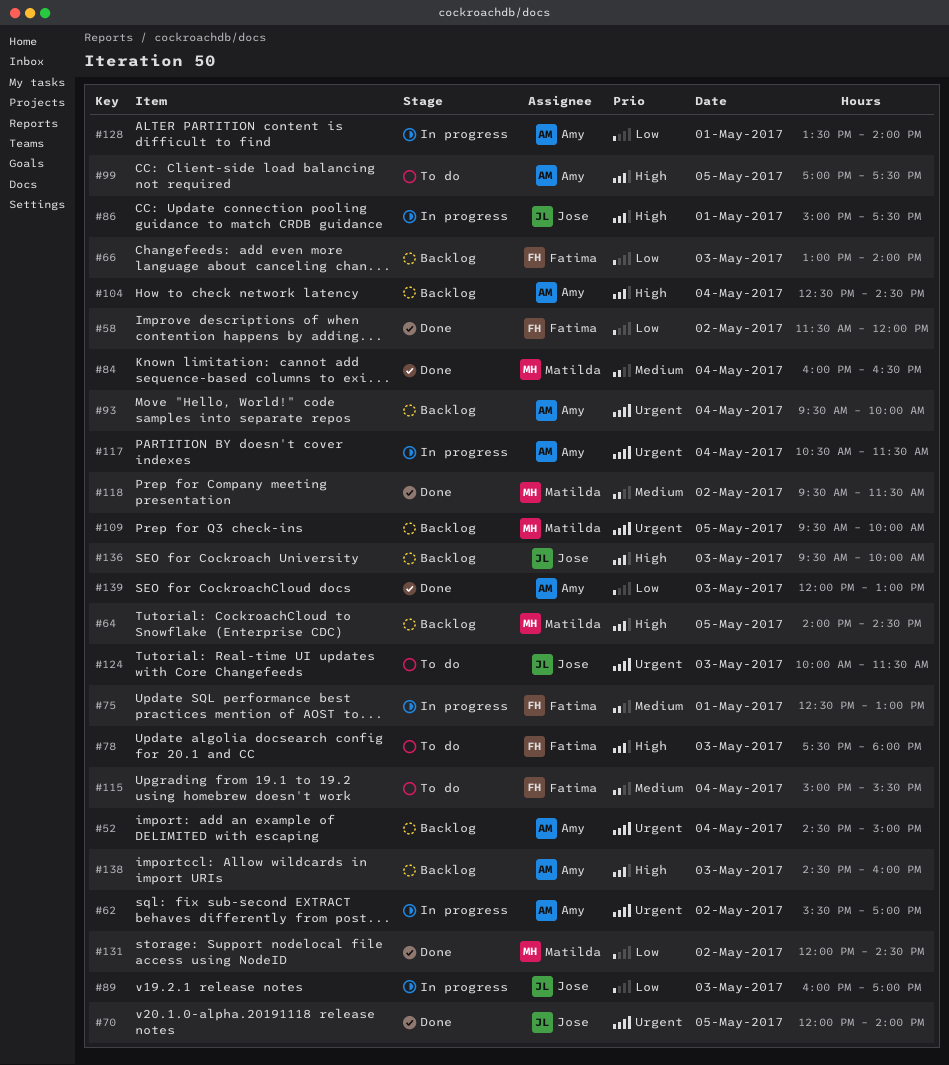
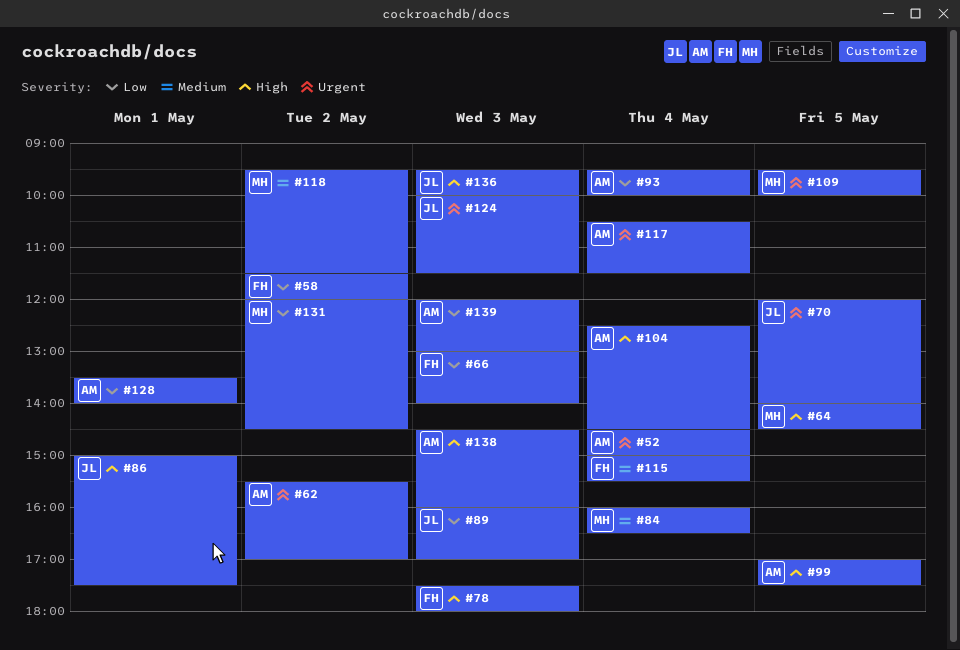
#75: present -> none
#93, priority: Urgent -> Low

